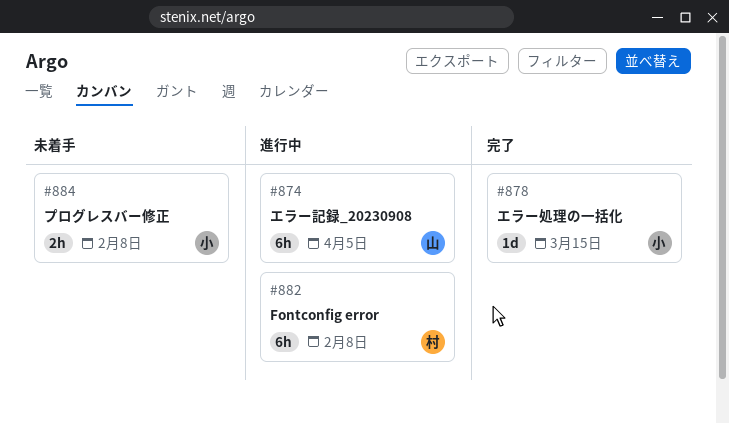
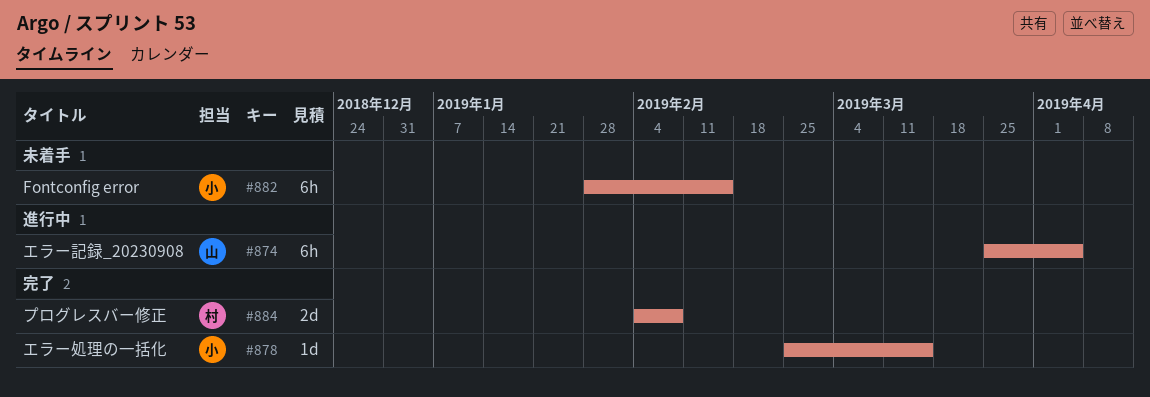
#882, status: 進行中 -> 未着手
#882, owner: 村 -> 小
#882, due: Feb 8 -> Feb 15
#884, status: 未着手 -> 完了
#884, owner: 小 -> 村
#884, estimate: 2h -> 2d

